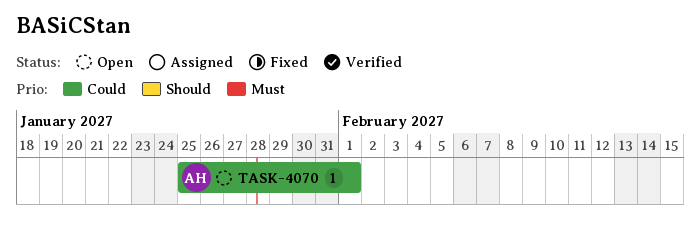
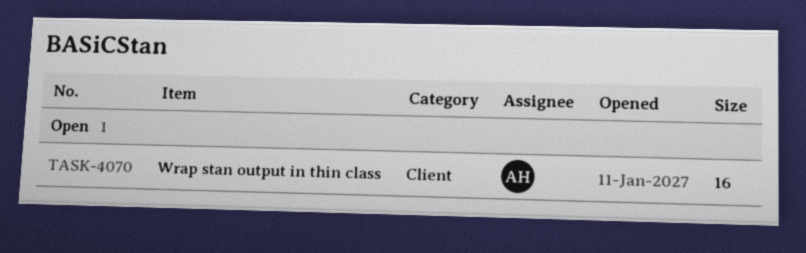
TASK-4070, estimate: 1 -> 16

